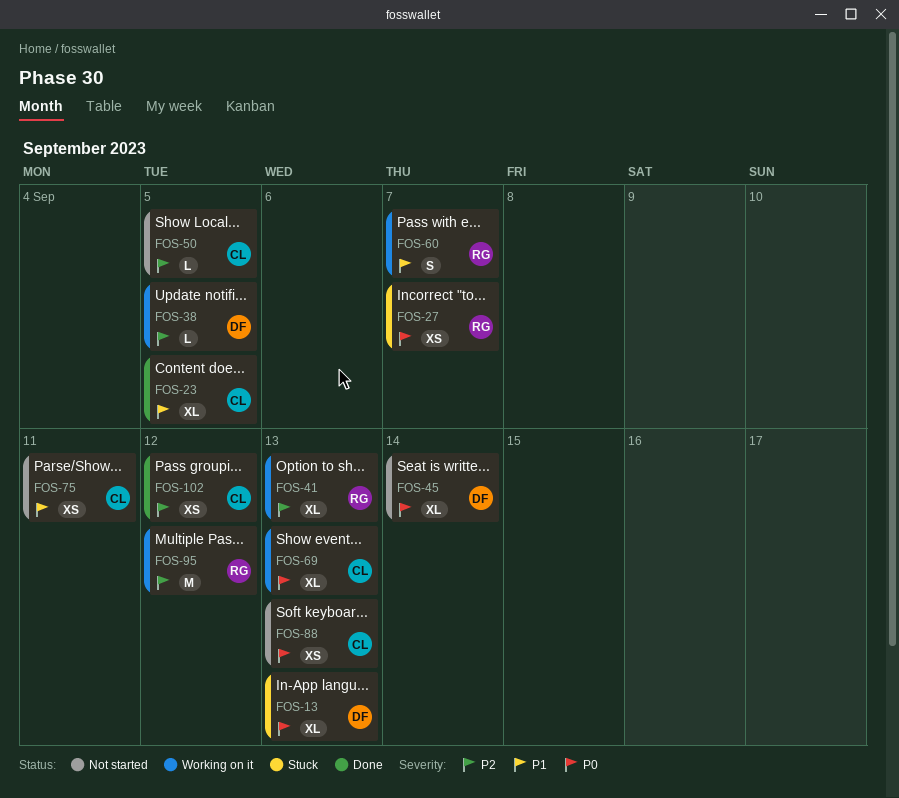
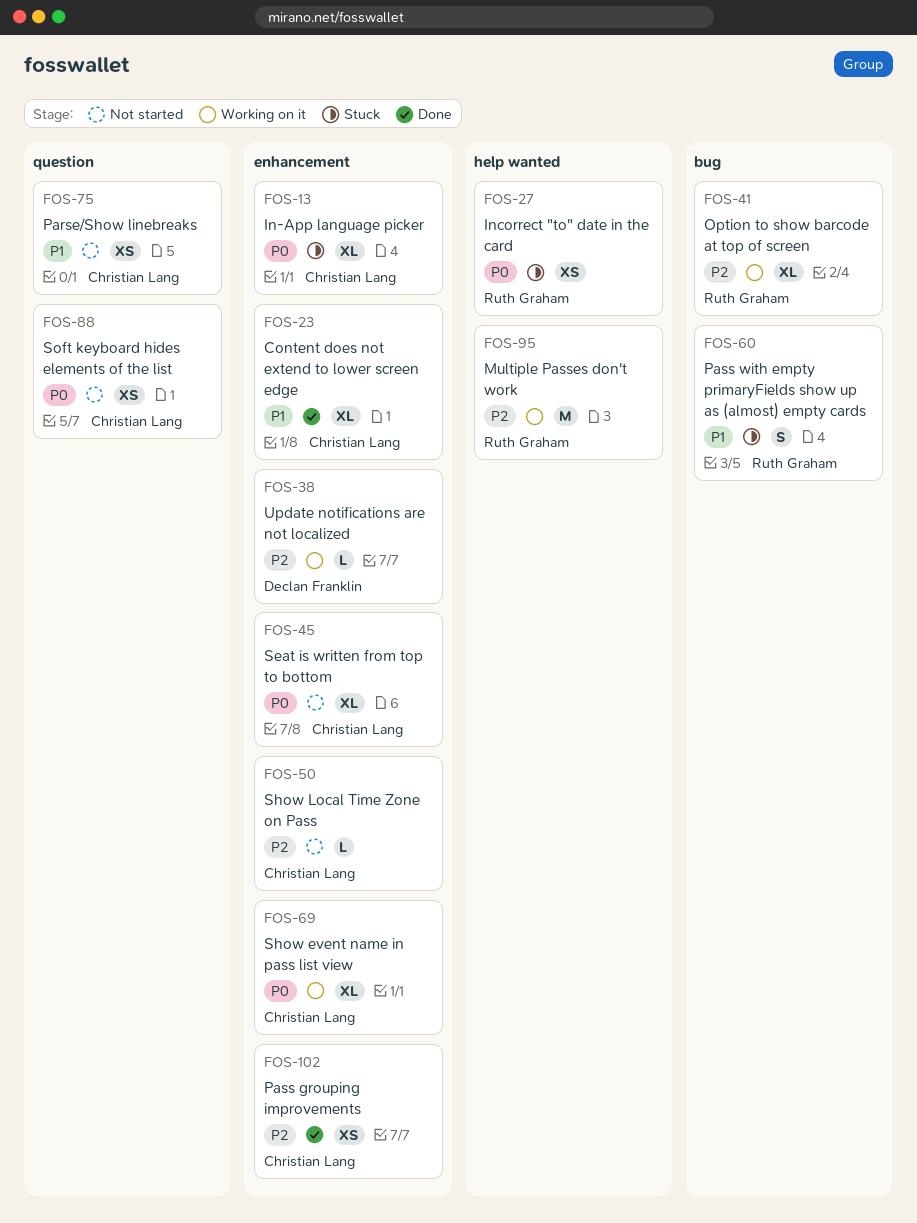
FOS-13, owner: Declan Franklin -> Christian Lang
FOS-45, owner: Declan Franklin -> Christian Lang
FOS-60, status: Working on it -> Stuck

